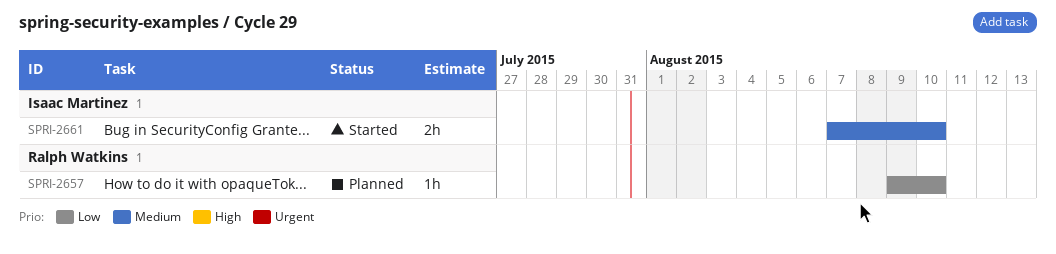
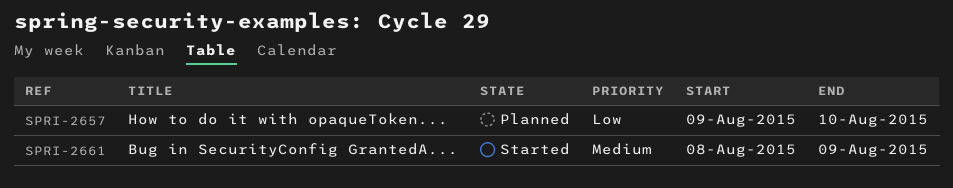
SPRI-2661, start: Aug 7 -> Aug 8
SPRI-2661, due: Aug 10 -> Aug 9

